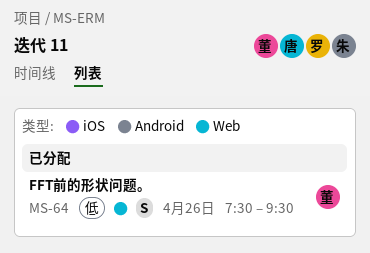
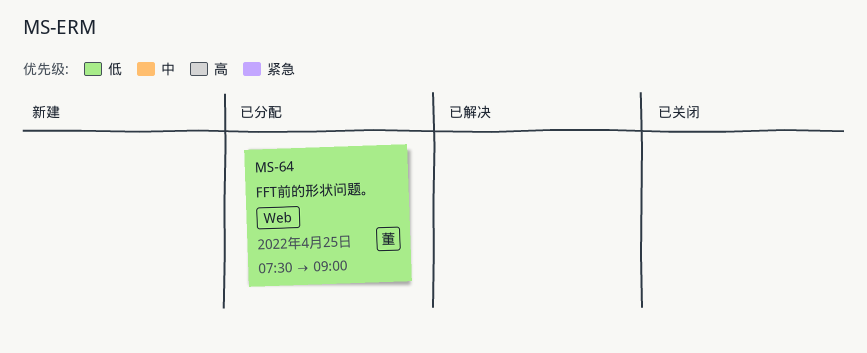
MS-64, day: Apr 26 -> Apr 25
MS-64, ends: 09:30 -> 09:00

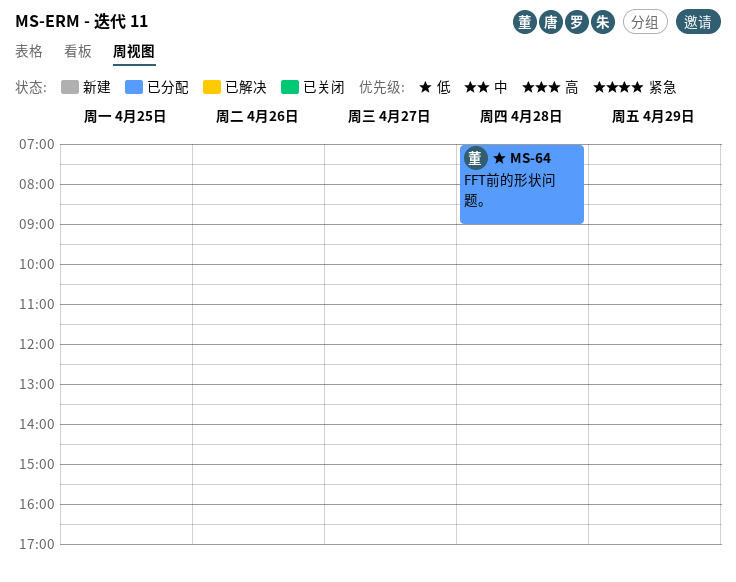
MS-64, day: Apr 25 -> Apr 28
MS-64, begins: 07:30 -> 07:00

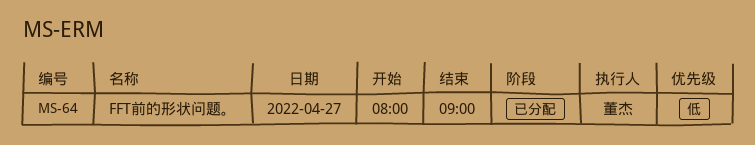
MS-64, day: Apr 28 -> Apr 27
MS-64, begins: 07:00 -> 08:00

